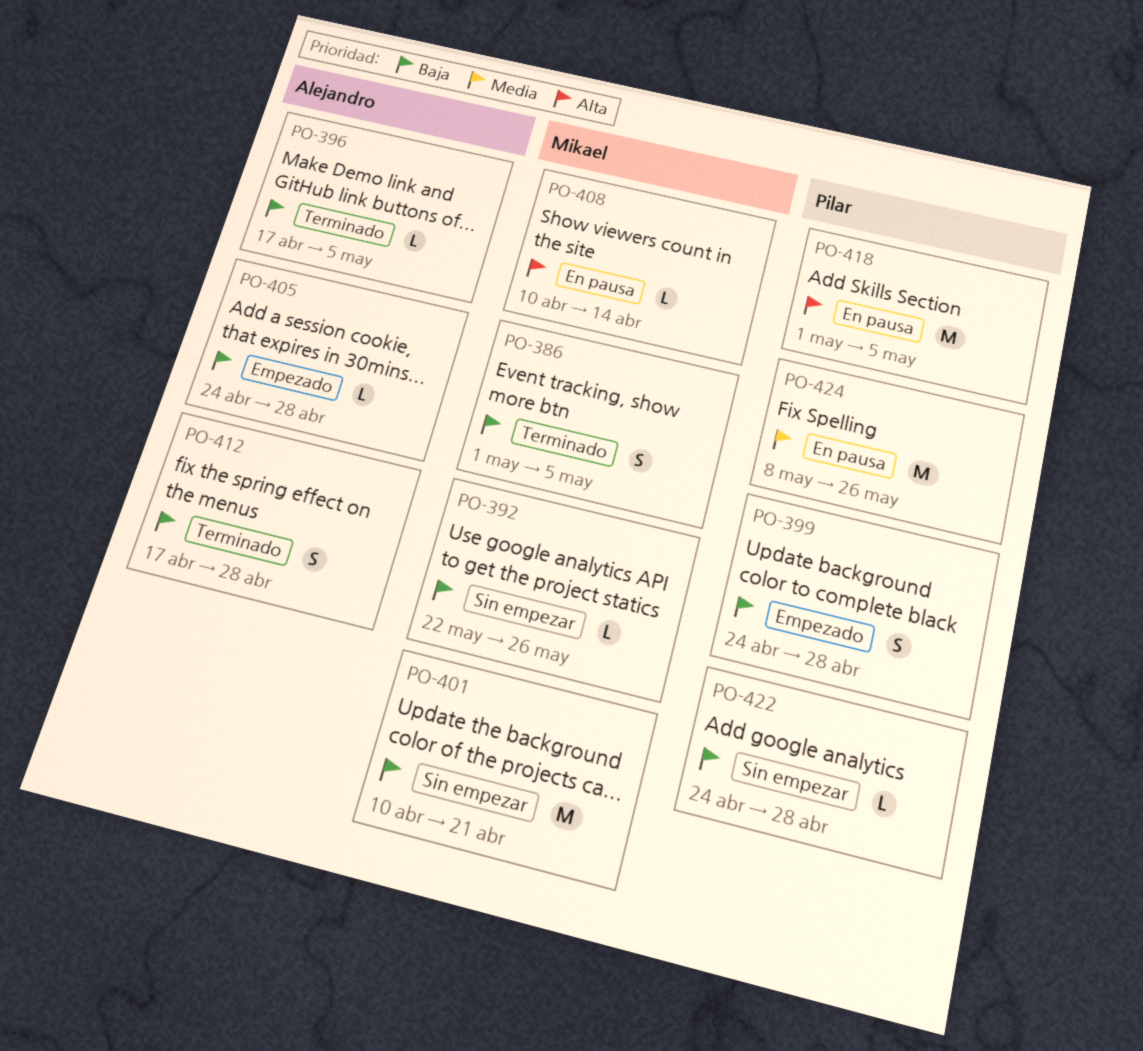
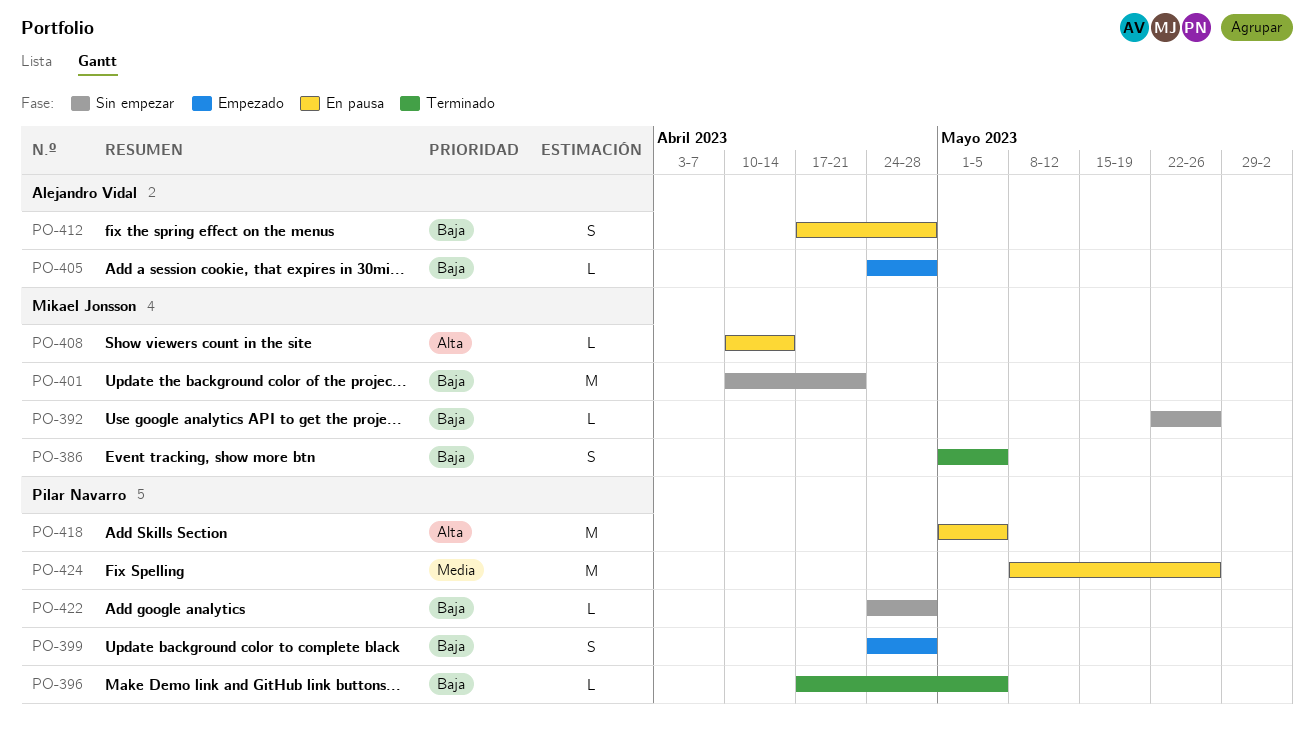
PO-396, owner: Alejandro Vidal -> Pilar Navarro
PO-412, status: Terminado -> En pausa

